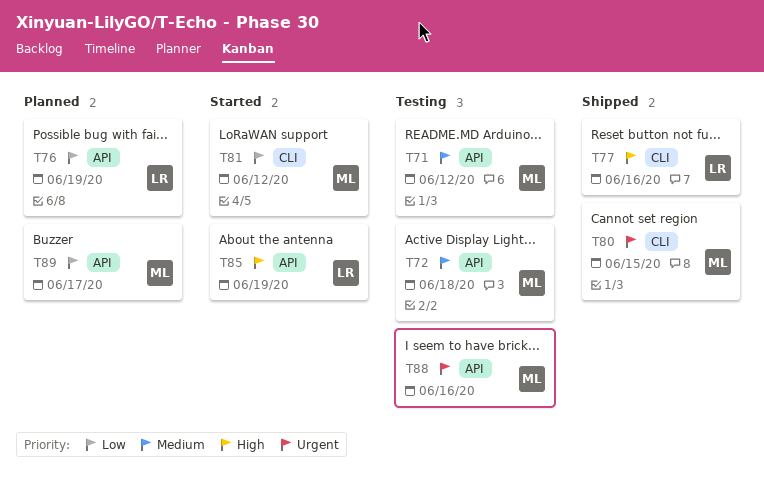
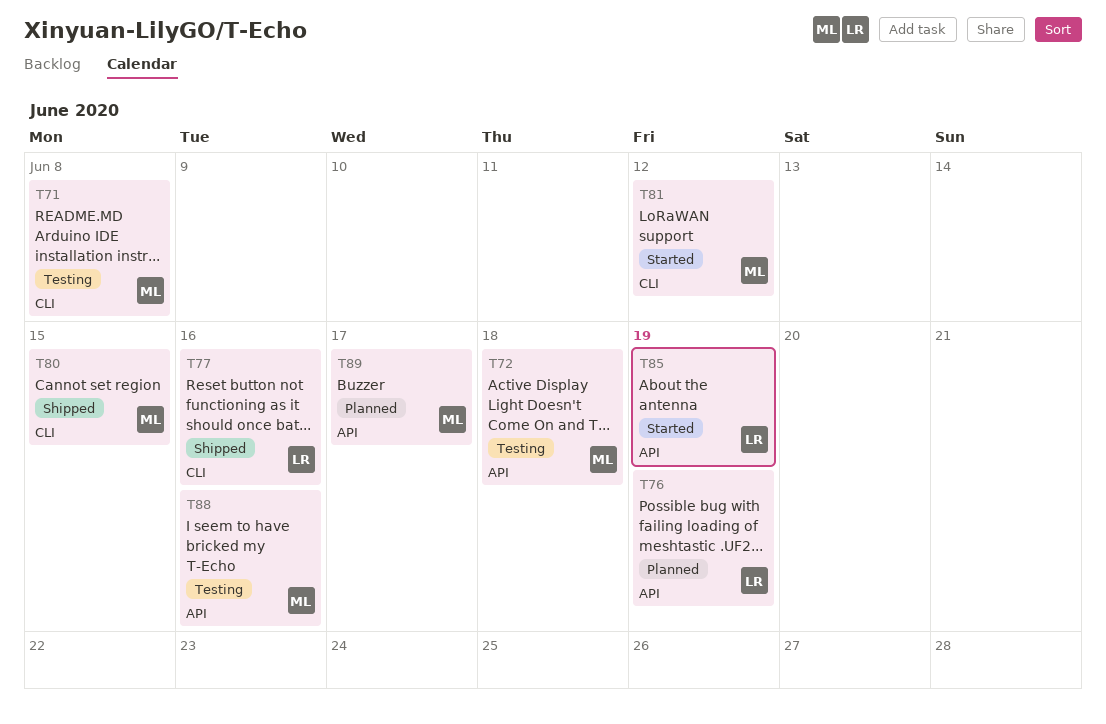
T71, label: API -> CLI
T71, due: Jun 12 -> Jun 8

